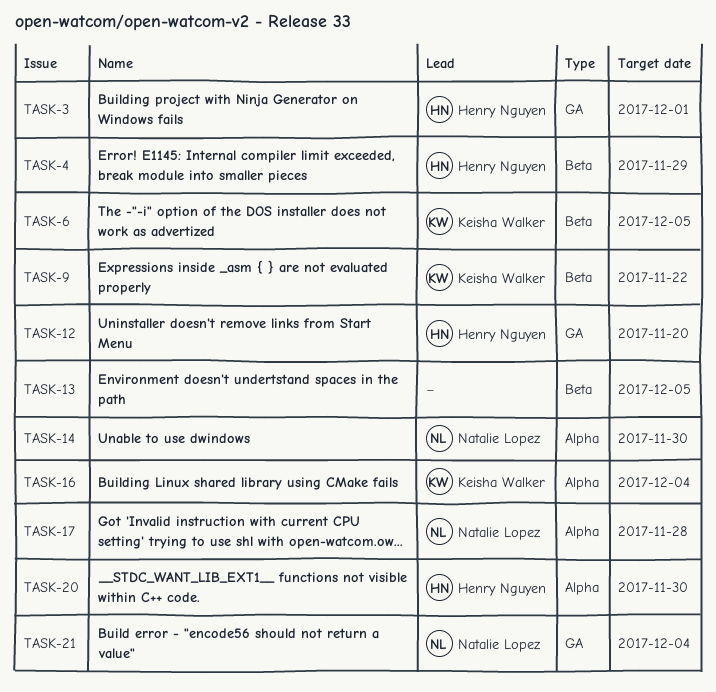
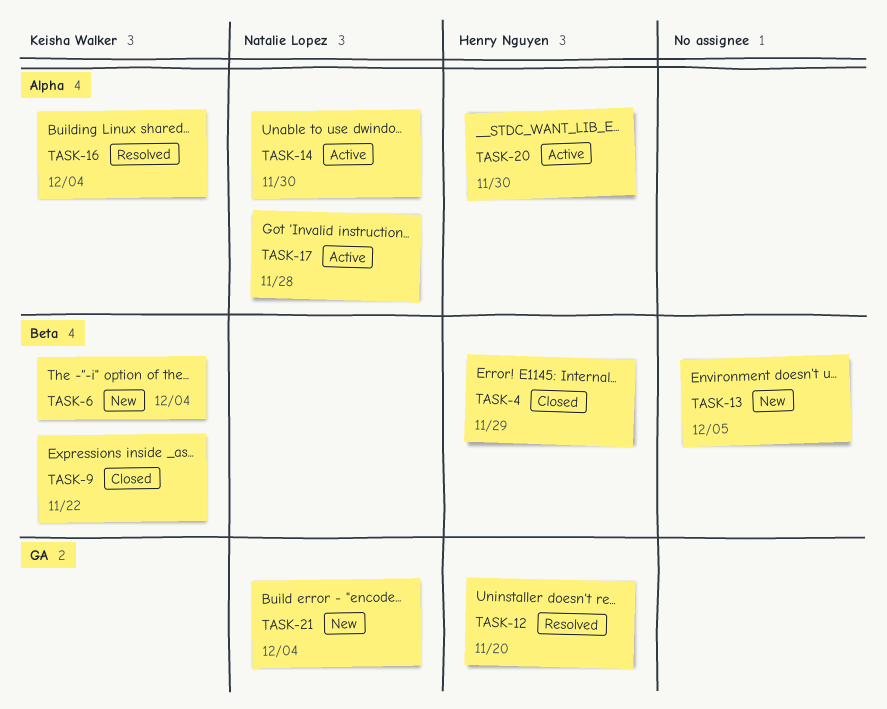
TASK-3: present -> none
TASK-6, due: Dec 5 -> Dec 4

